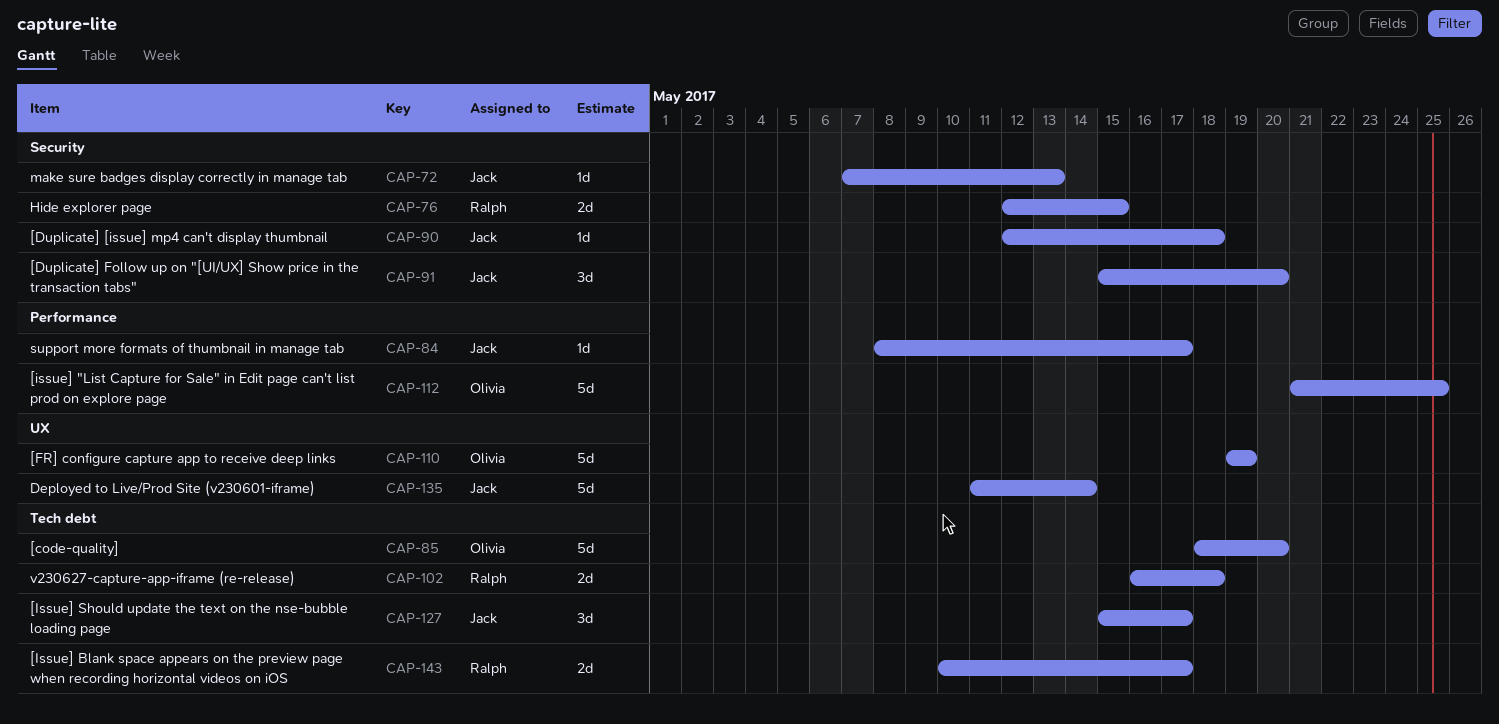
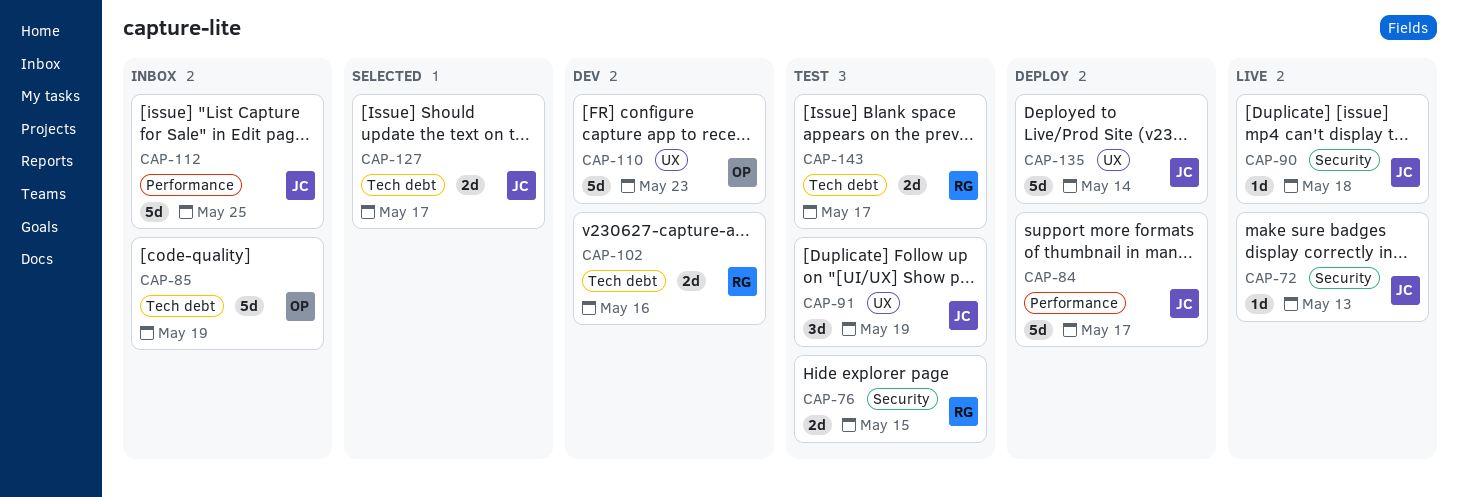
CAP-84, estimate: 1d -> 5d
CAP-85, due: May 20 -> May 19
CAP-91, label: Security -> UX
CAP-91, due: May 20 -> May 19
CAP-102, due: May 18 -> May 16
CAP-110, due: May 19 -> May 23
CAP-112, owner: Olivia -> Jack
CAP-127, estimate: 3d -> 2d

